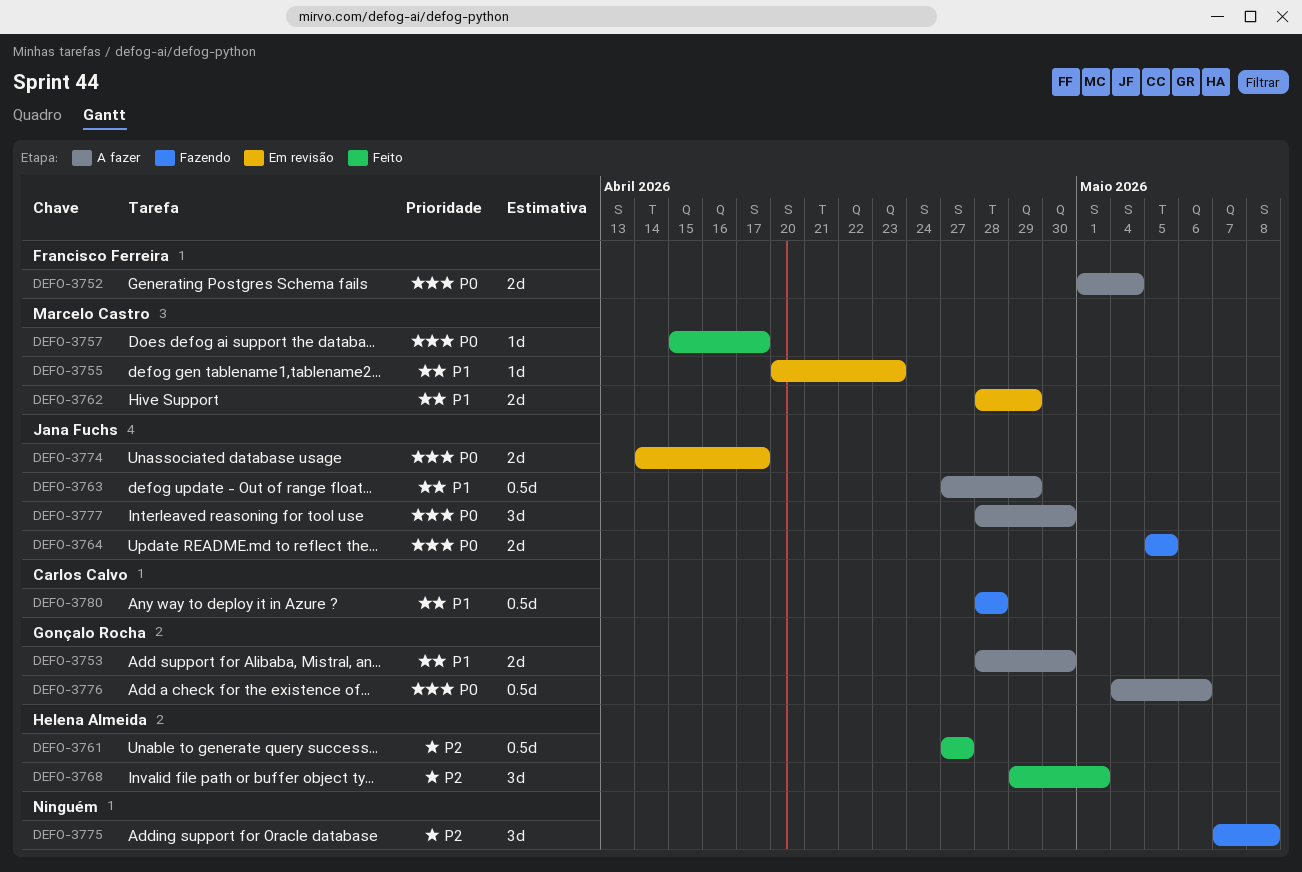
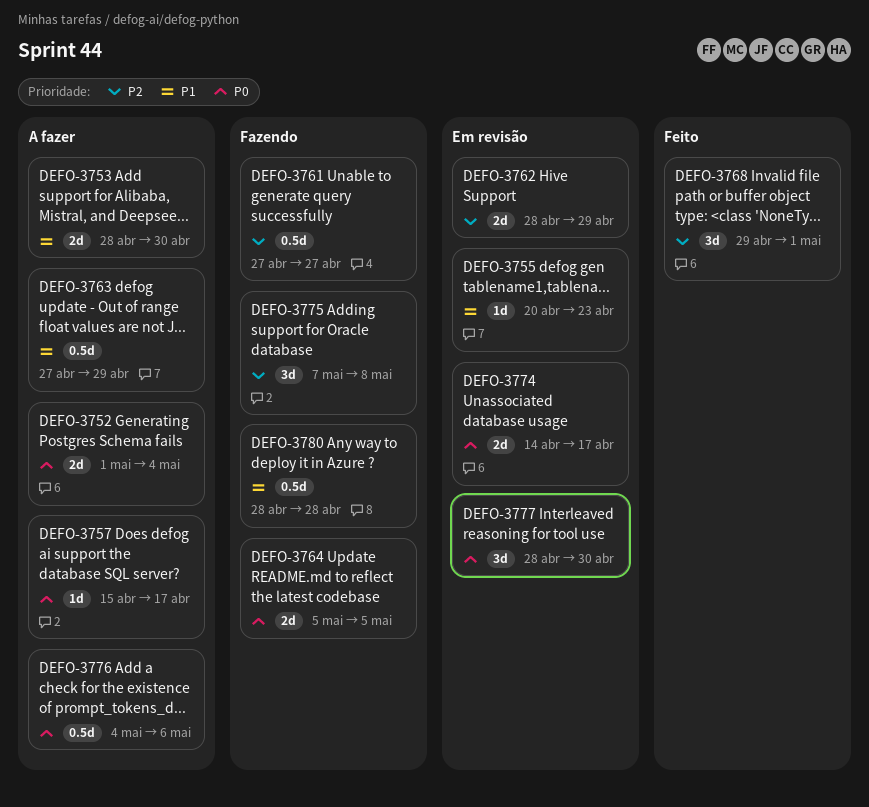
DEFO-3757, status: Feito -> A fazer
DEFO-3761, status: Feito -> Fazendo
DEFO-3762, priority: P1 -> P2
DEFO-3777, status: A fazer -> Em revisão

